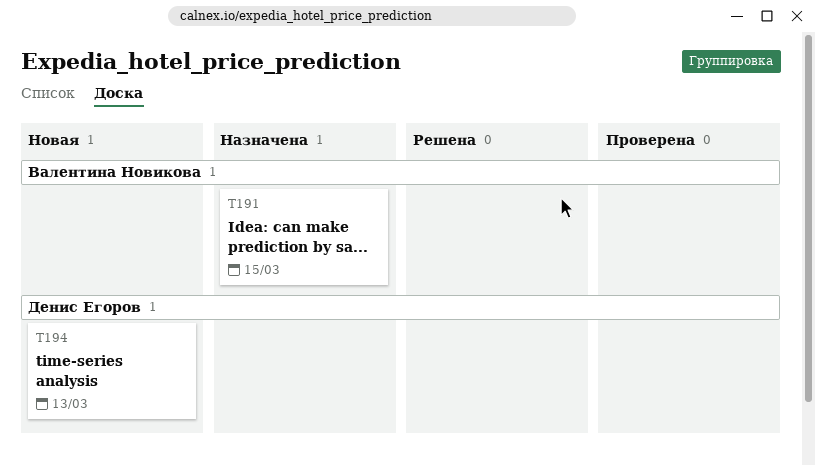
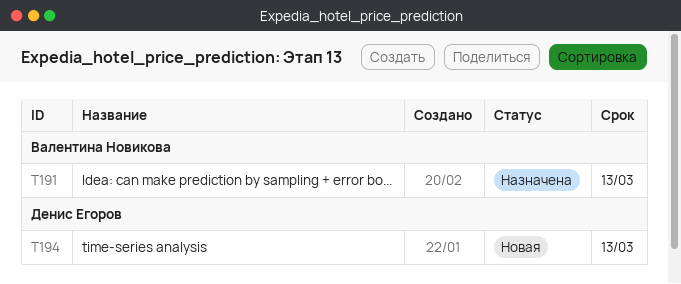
T191, due: Mar 15 -> Mar 13

